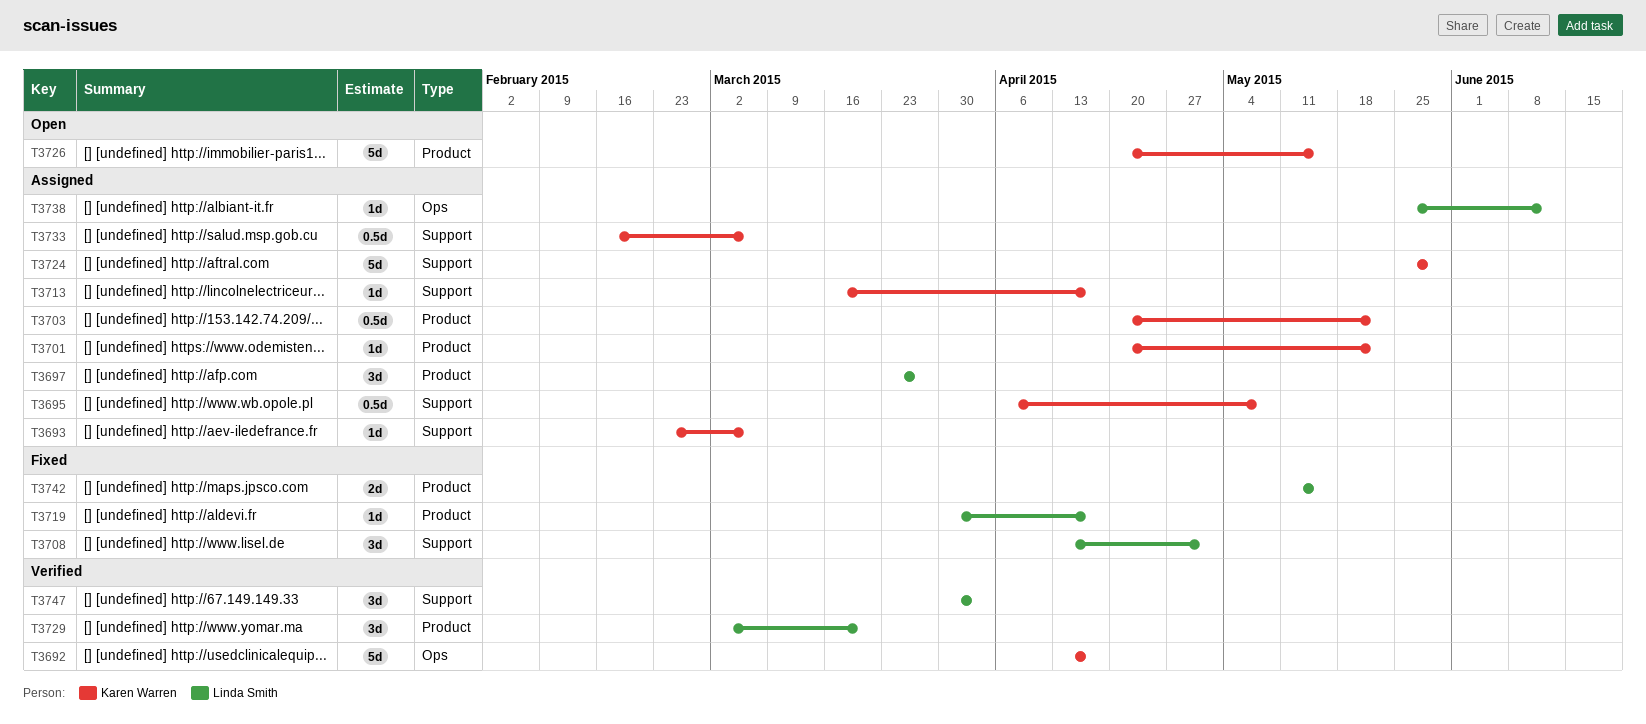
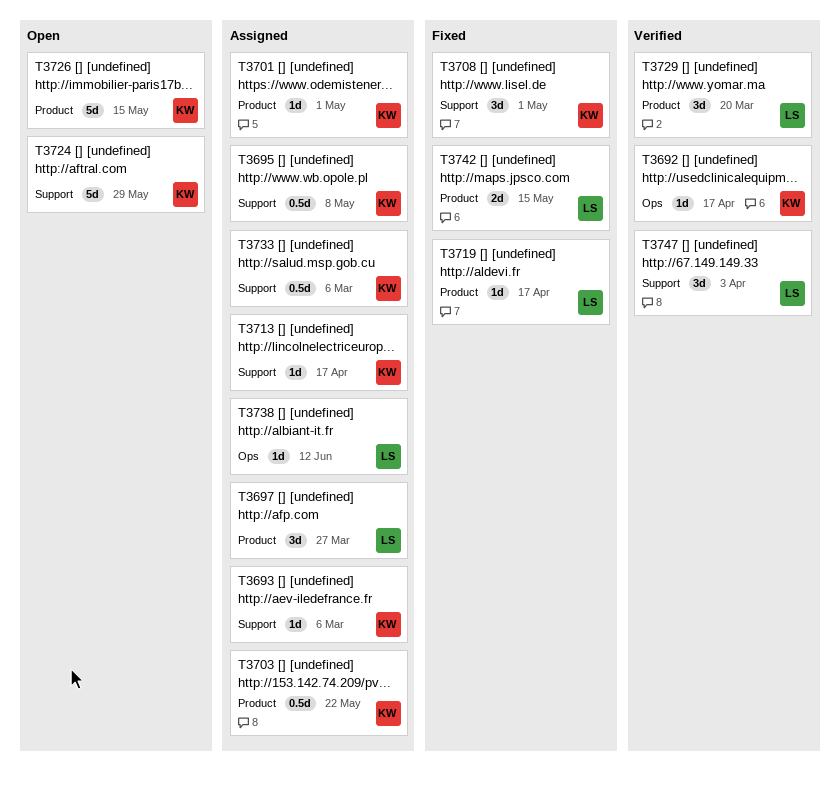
T3692, estimate: 5d -> 1d
T3701, due: May 22 -> May 1
T3708, owner: Linda Smith -> Karen Warren
T3724, status: Assigned -> Open

